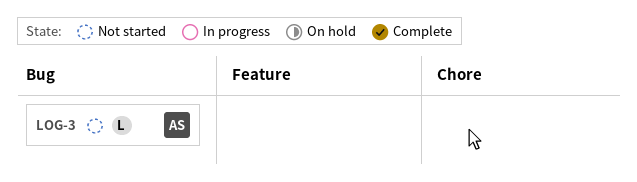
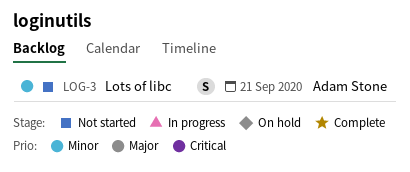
LOG-3, estimate: L -> S

